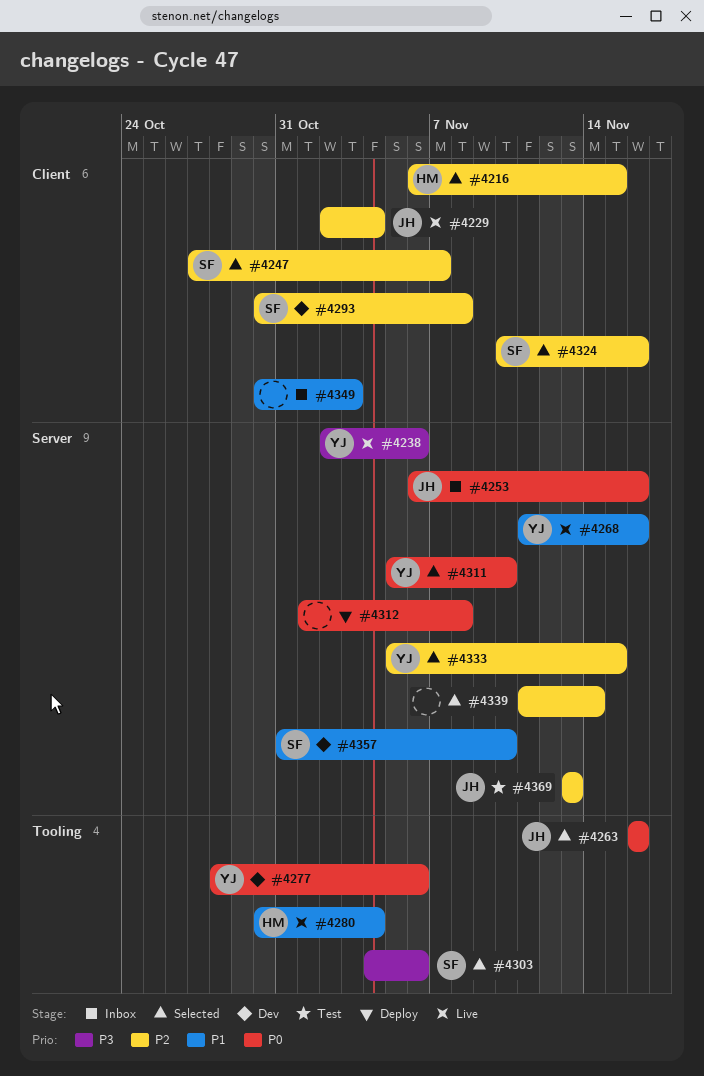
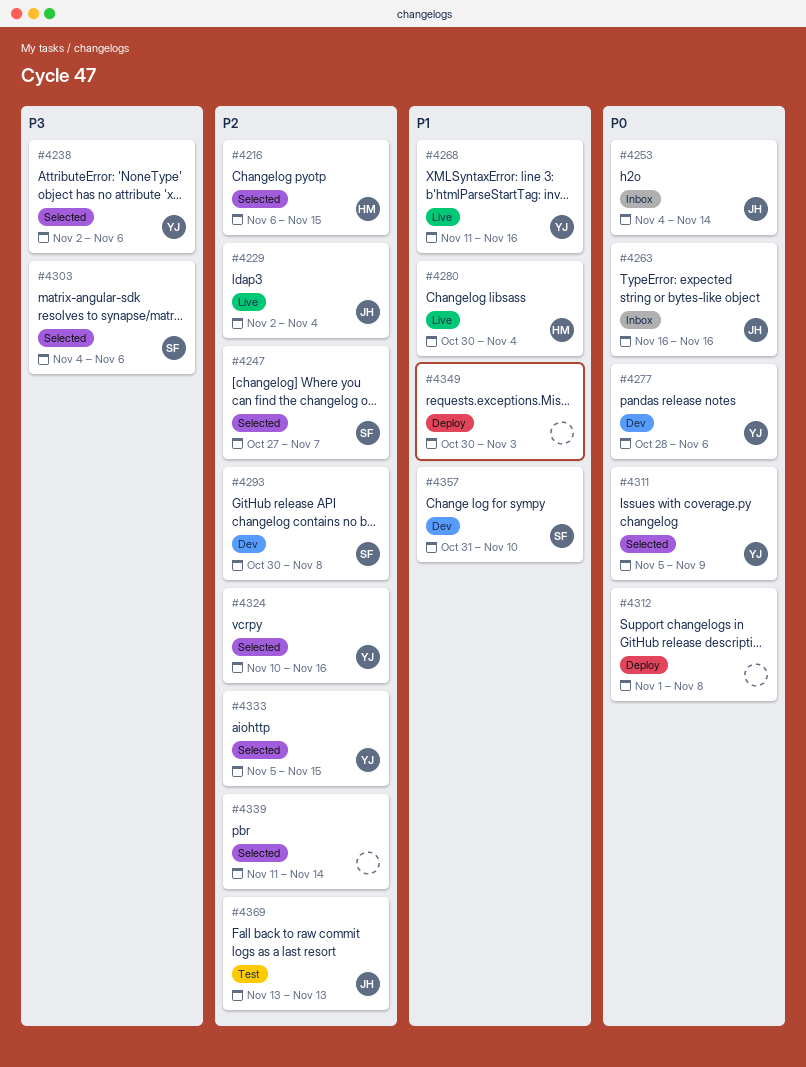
#4238, status: Live -> Selected
#4253, start: Nov 6 -> Nov 4
#4253, due: Nov 16 -> Nov 14
#4263, status: Selected -> Inbox
#4311, due: Nov 10 -> Nov 9
#4324, owner: SF -> YJ
#4349, status: Inbox -> Deploy

